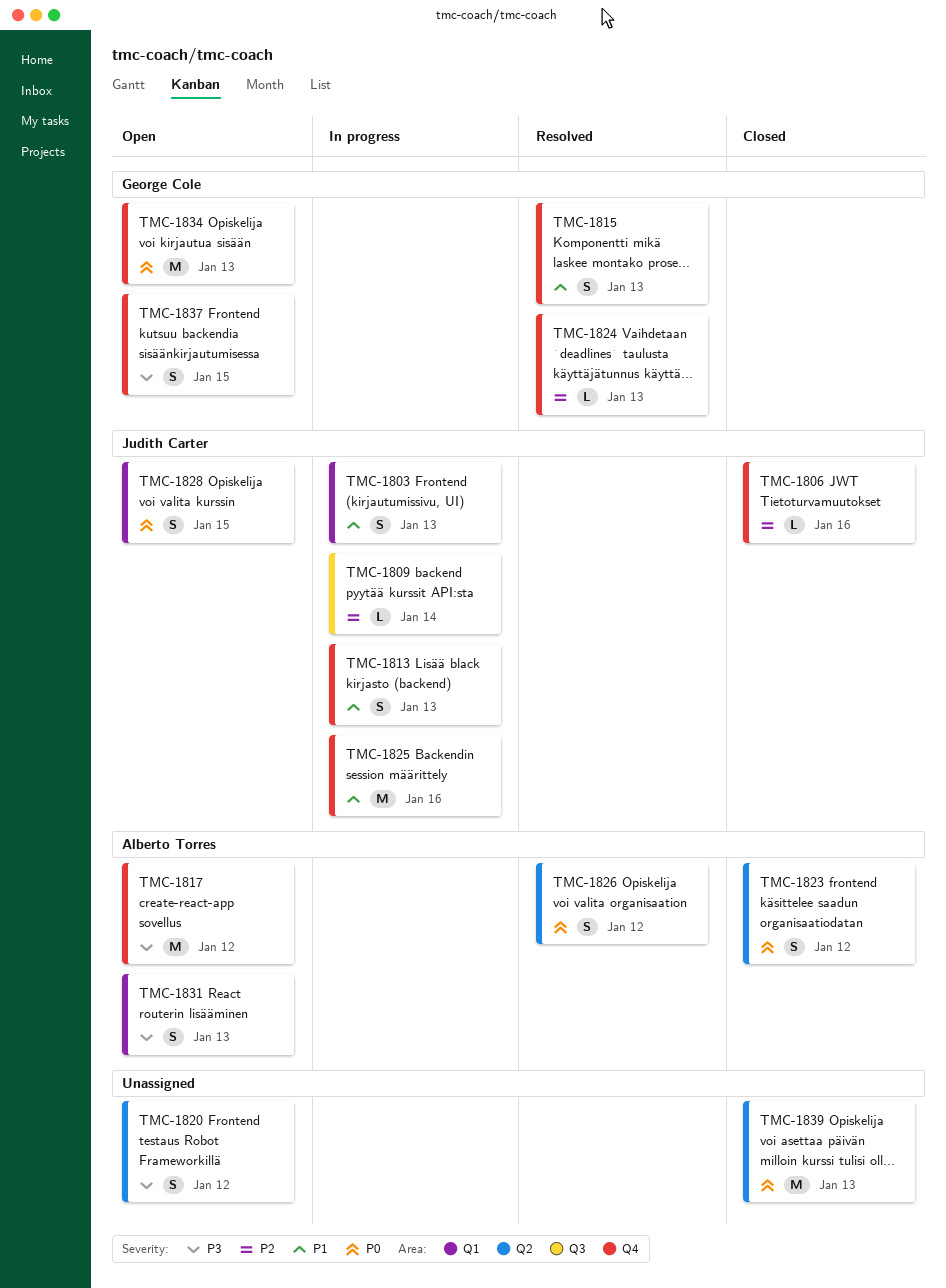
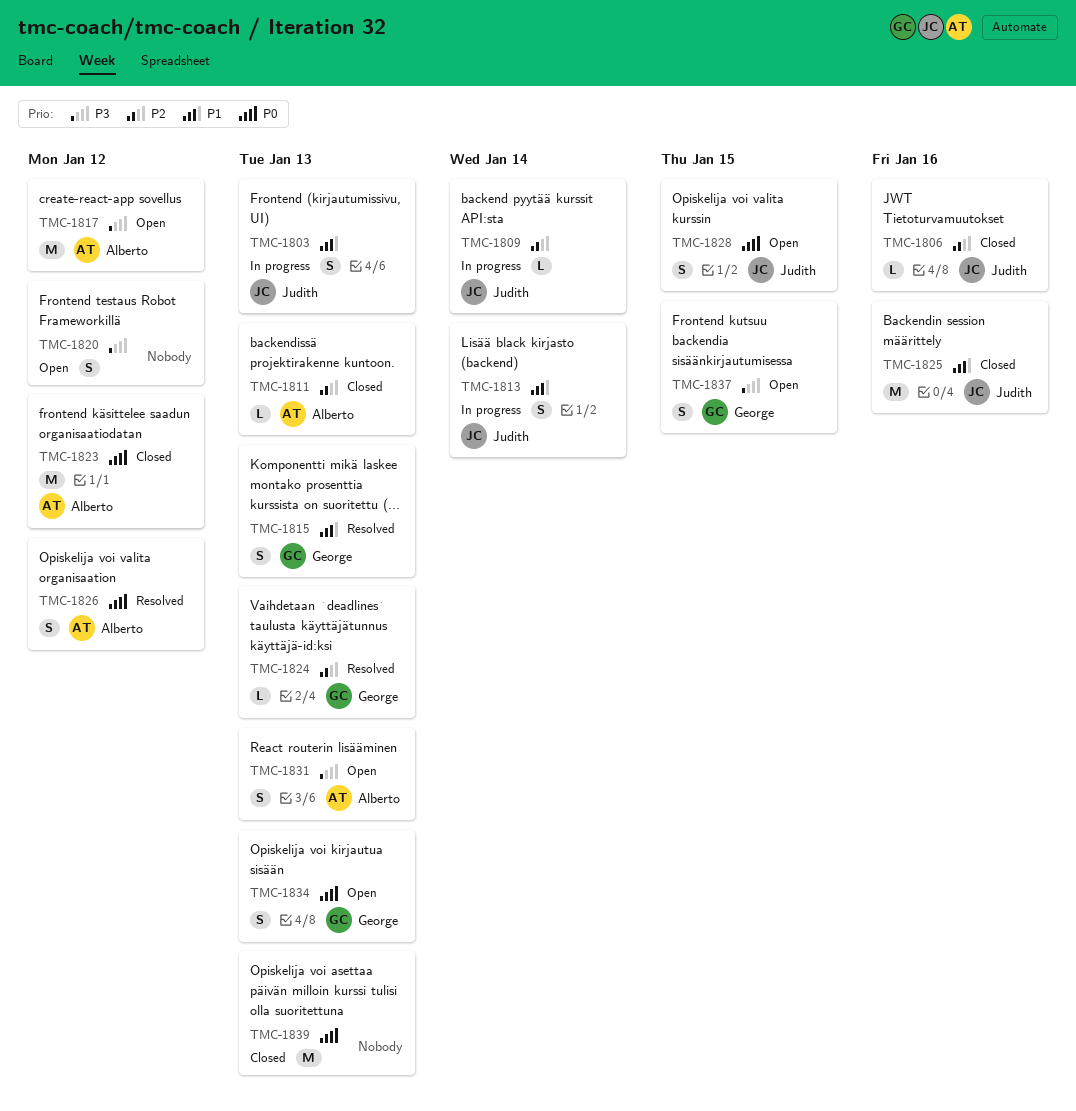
TMC-1811: none -> present
TMC-1813, due: Jan 13 -> Jan 14
TMC-1823, estimate: S -> M
TMC-1825, status: In progress -> Closed
TMC-1834, estimate: M -> S

